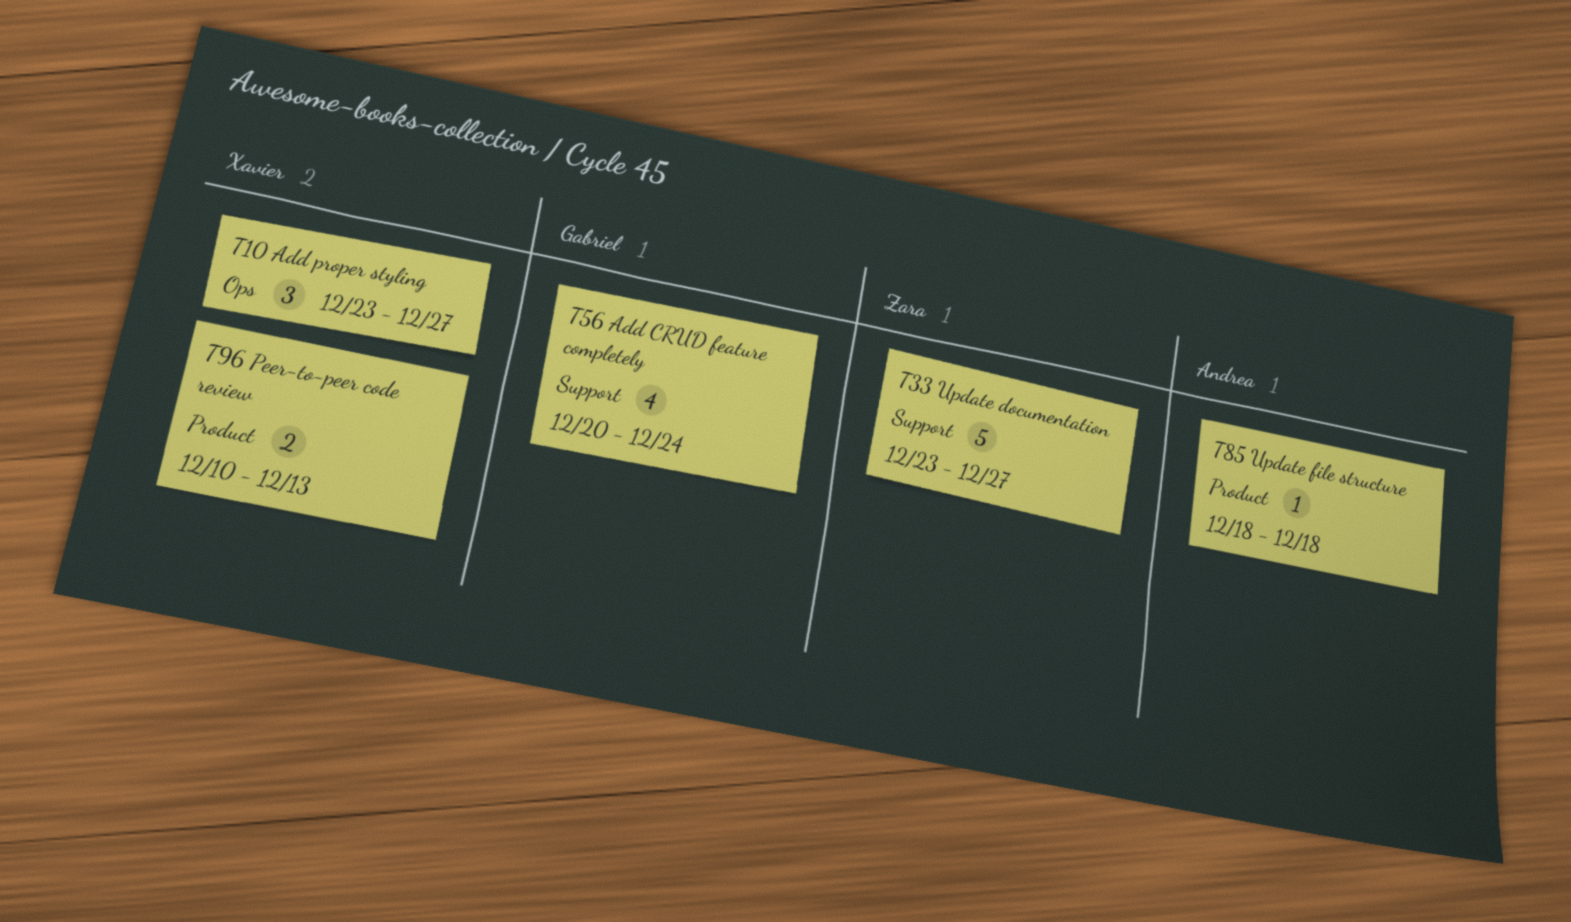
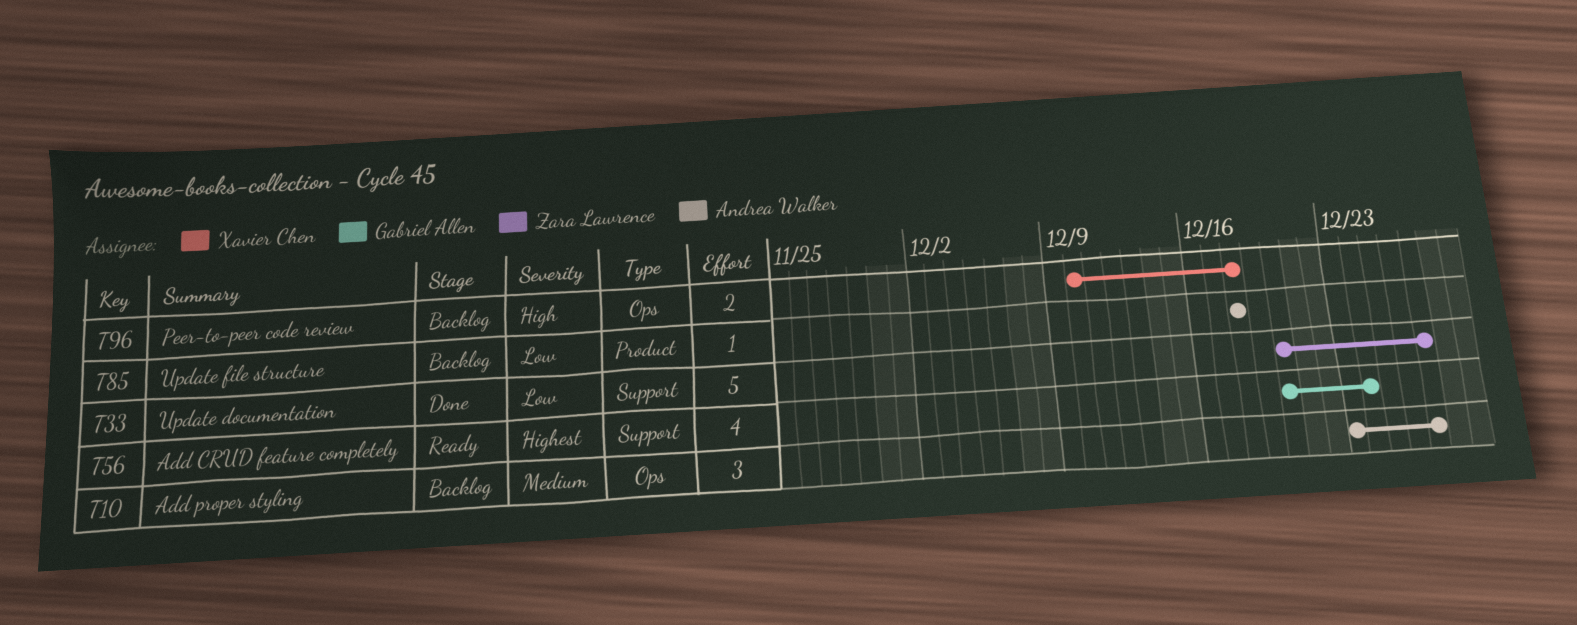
T10, owner: Xavier Chen -> Andrea Walker
T33, start: Dec 23 -> Dec 20
T96, label: Product -> Ops
T96, due: Dec 13 -> Dec 18

